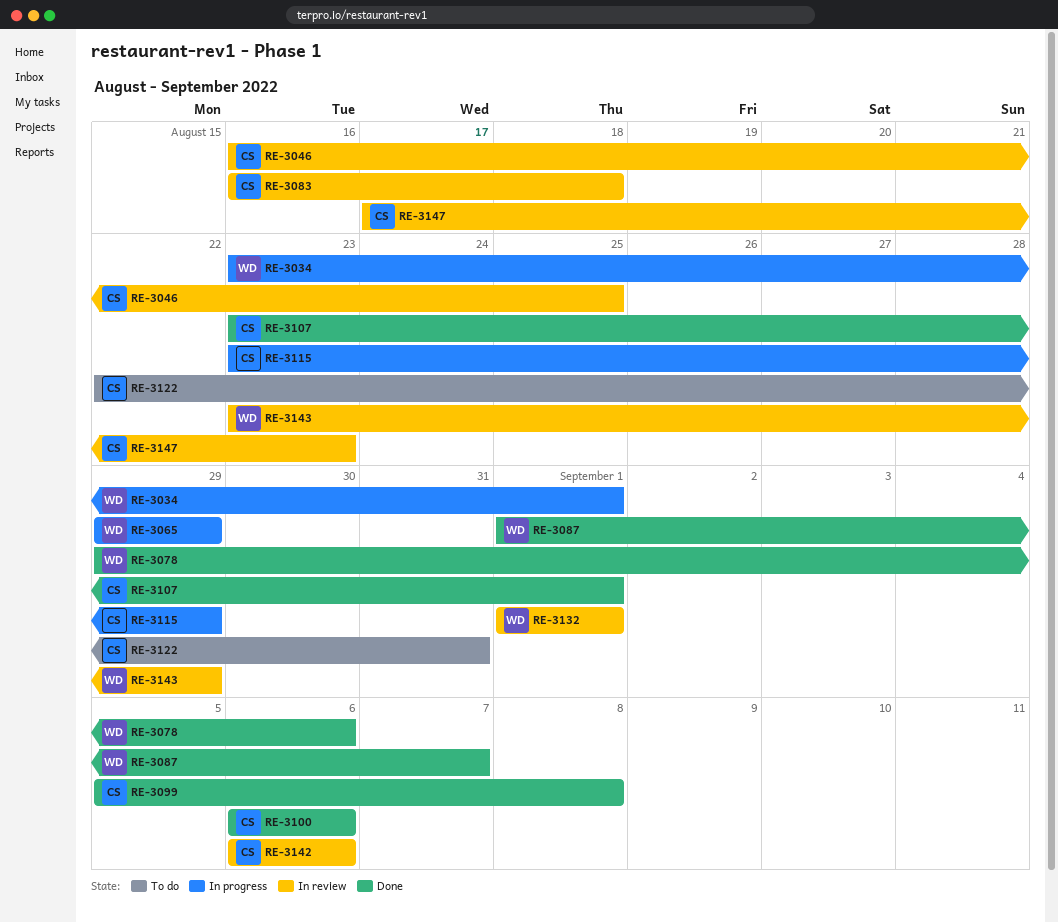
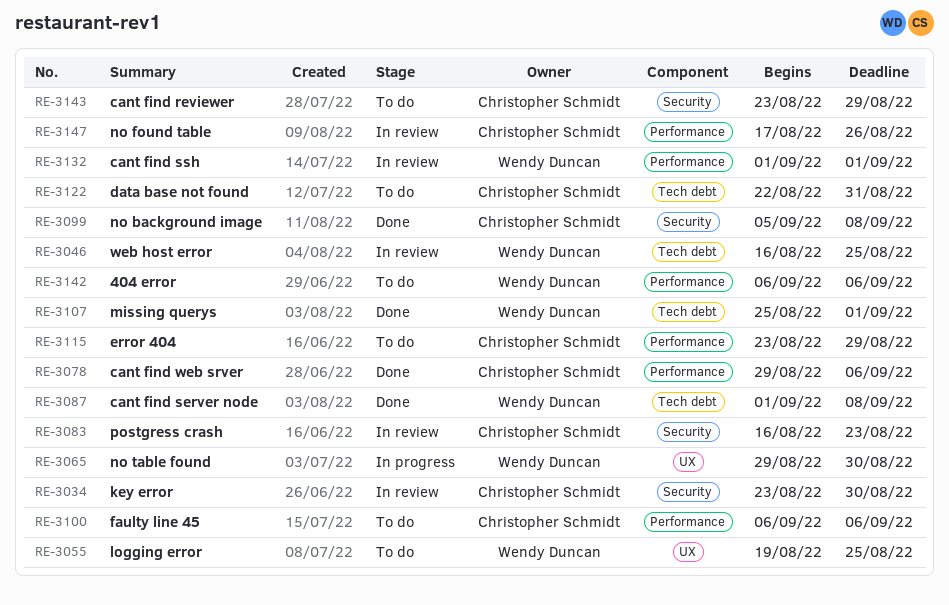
RE-3034, status: In progress -> In review
RE-3034, owner: Wendy Duncan -> Christopher Schmidt
RE-3034, due: Sep 1 -> Aug 30
RE-3046, owner: Christopher Schmidt -> Wendy Duncan
RE-3055: none -> present
RE-3065, due: Aug 29 -> Aug 30
RE-3078, owner: Wendy Duncan -> Christopher Schmidt
RE-3083, due: Aug 18 -> Aug 23
RE-3087, due: Sep 7 -> Sep 8
RE-3100, status: Done -> To do
RE-3107, owner: Christopher Schmidt -> Wendy Duncan
RE-3107, start: Aug 23 -> Aug 25
RE-3115, status: In progress -> To do
RE-3142, status: In review -> To do
RE-3142, owner: Christopher Schmidt -> Wendy Duncan
RE-3143, status: In review -> To do
RE-3143, owner: Wendy Duncan -> Christopher Schmidt
RE-3147, due: Aug 23 -> Aug 26

